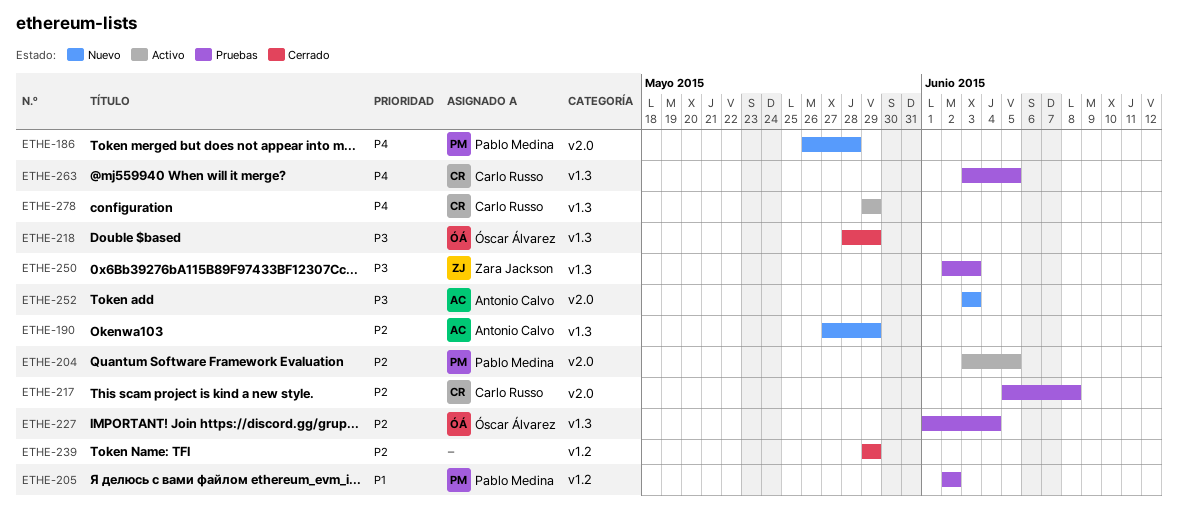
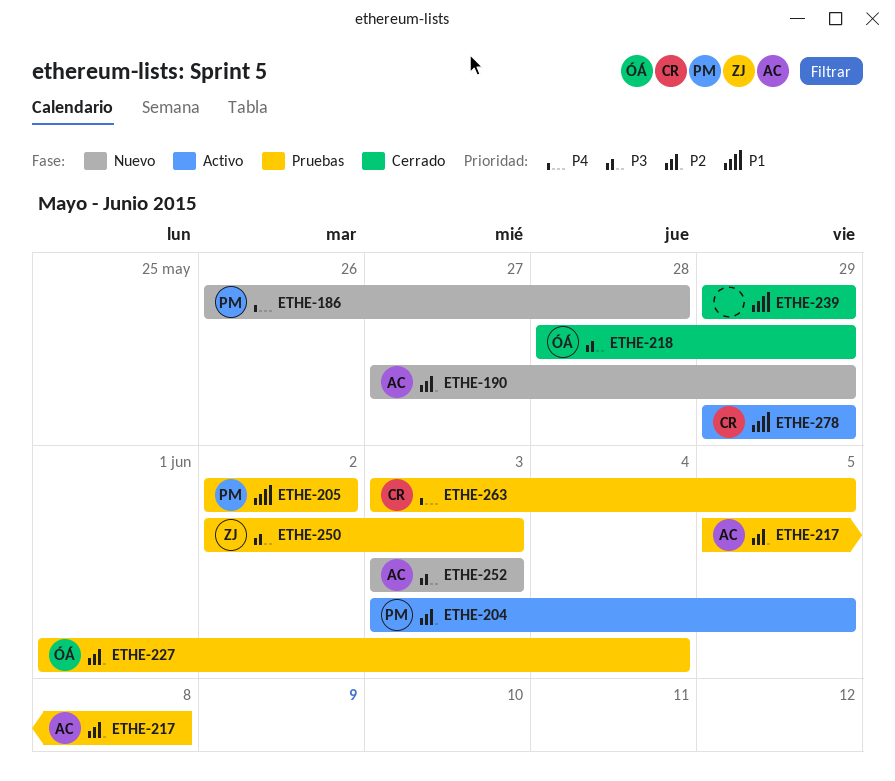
ETHE-217, owner: Carlo Russo -> Antonio Calvo
ETHE-239, priority: P2 -> P1
ETHE-278, priority: P4 -> P1

